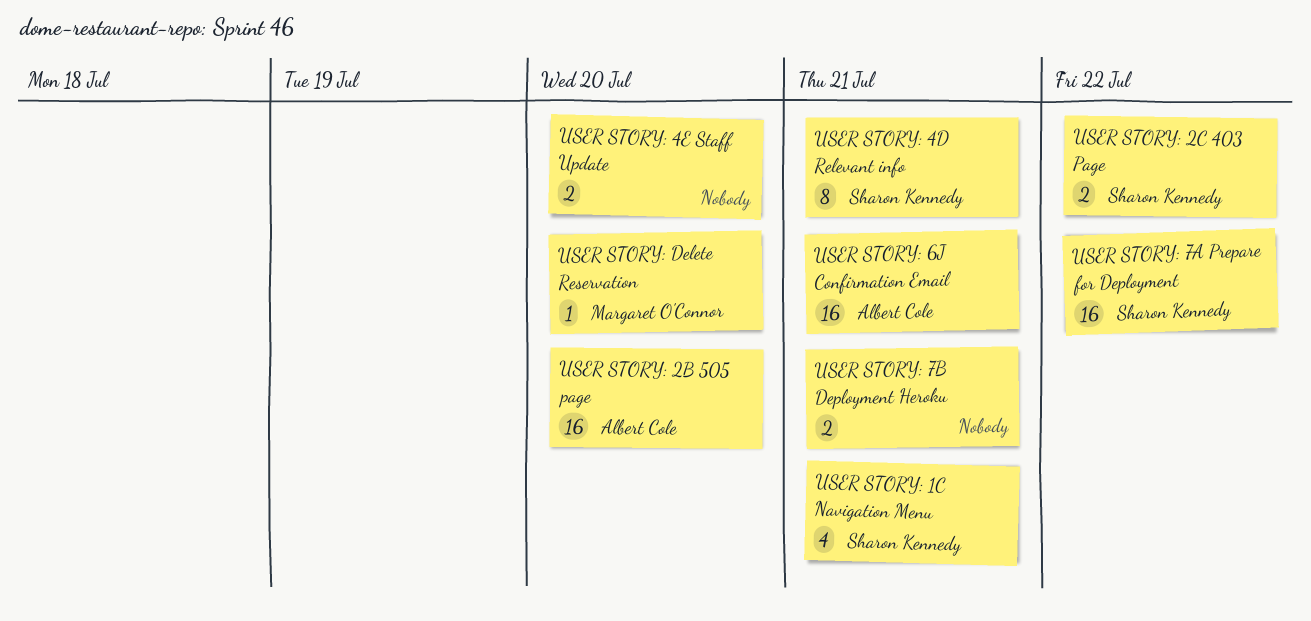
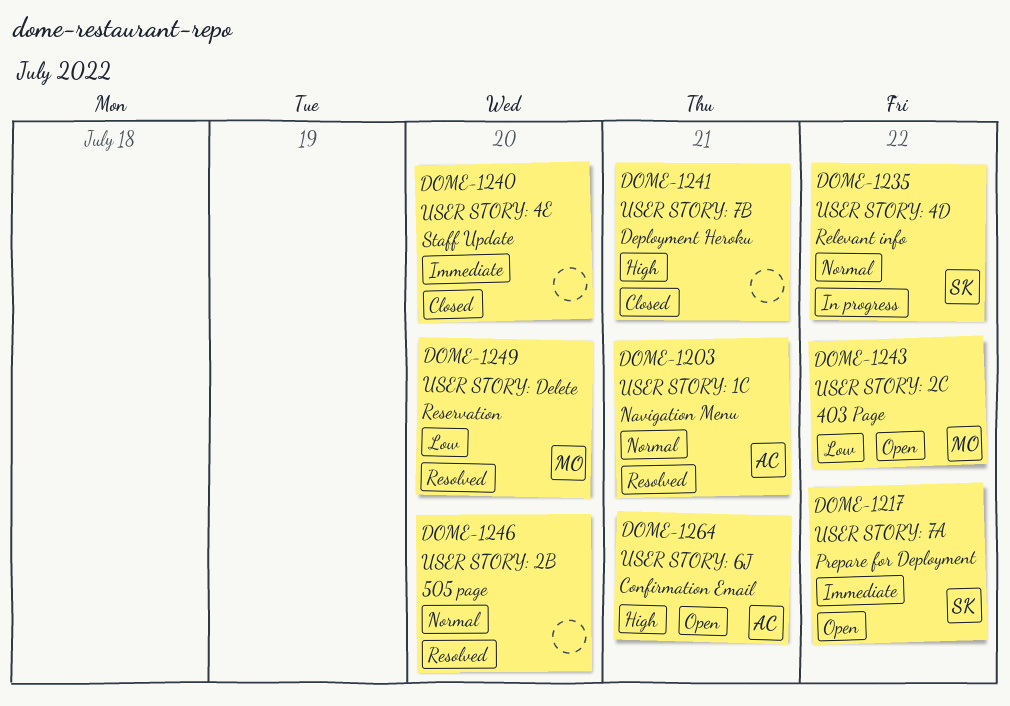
USER STORY: 1C Navigation Menu, owner: Sharon Kennedy -> Albert Cole
USER STORY: 2B 505 page, owner: Albert Cole -> none
USER STORY: 2C 403 Page, owner: Sharon Kennedy -> Margaret O'Connor
USER STORY: 4D Relevant info, due: Jul 21 -> Jul 22

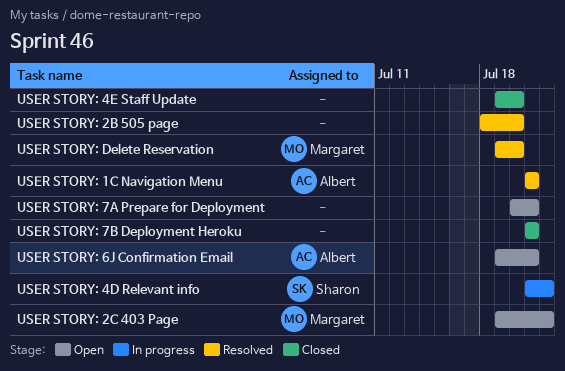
USER STORY: 7A Prepare for Deployment, owner: Sharon -> none
USER STORY: 7A Prepare for Deployment, due: Jul 22 -> Jul 21

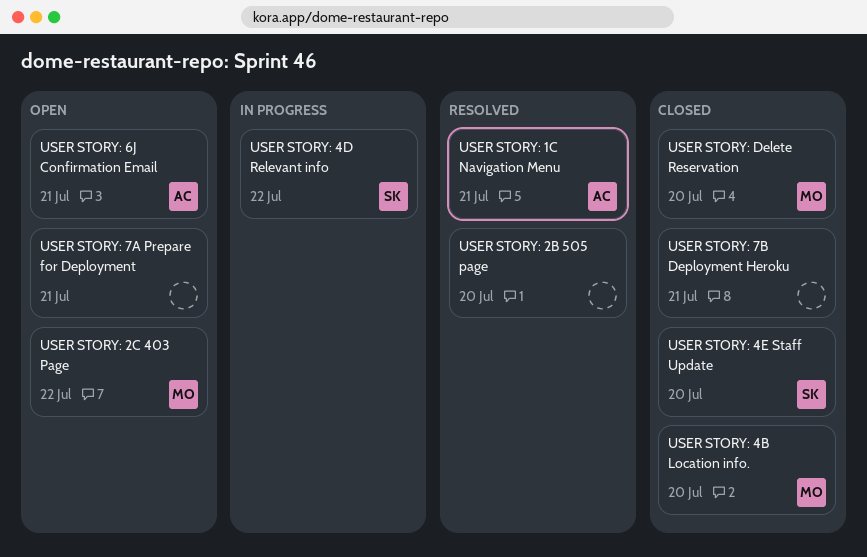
USER STORY: 4B Location info.: none -> present
USER STORY: 4E Staff Update, owner: none -> Sharon
USER STORY: Delete Reservation, status: Resolved -> Closed

